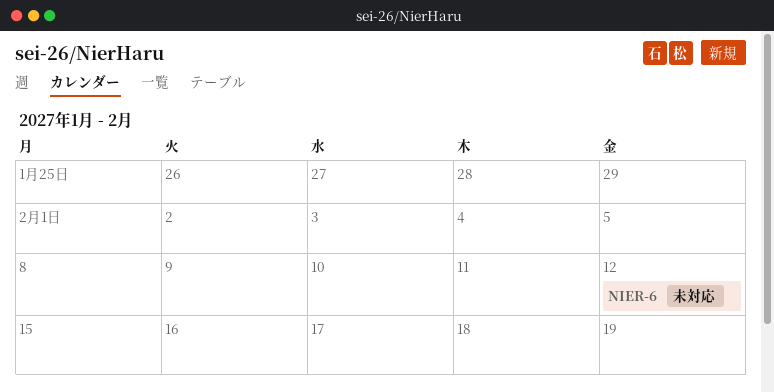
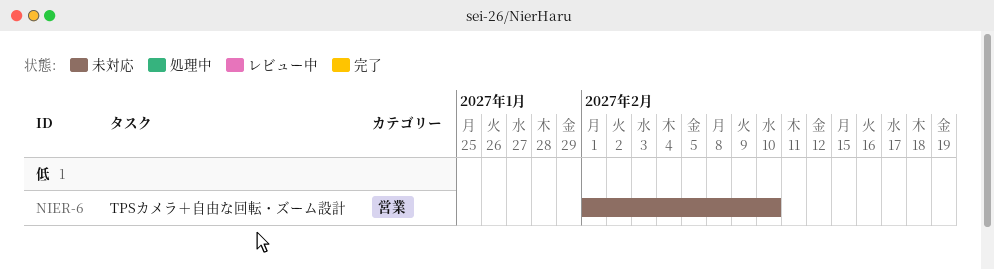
NIER-6, due: Feb 12 -> Feb 10

